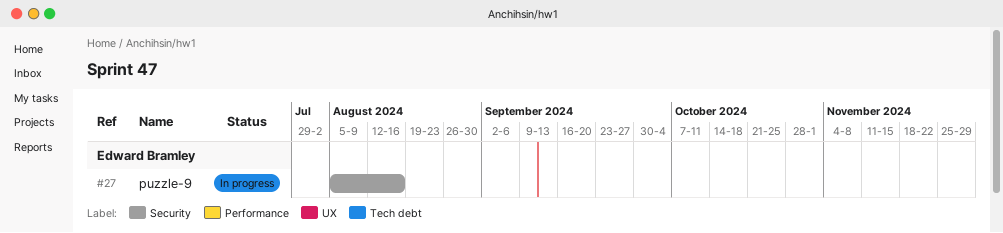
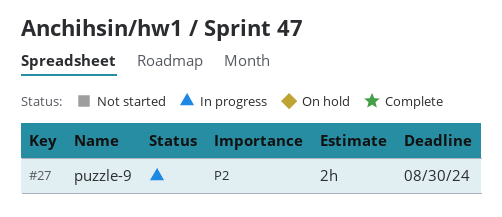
#27, due: Aug 16 -> Aug 30

